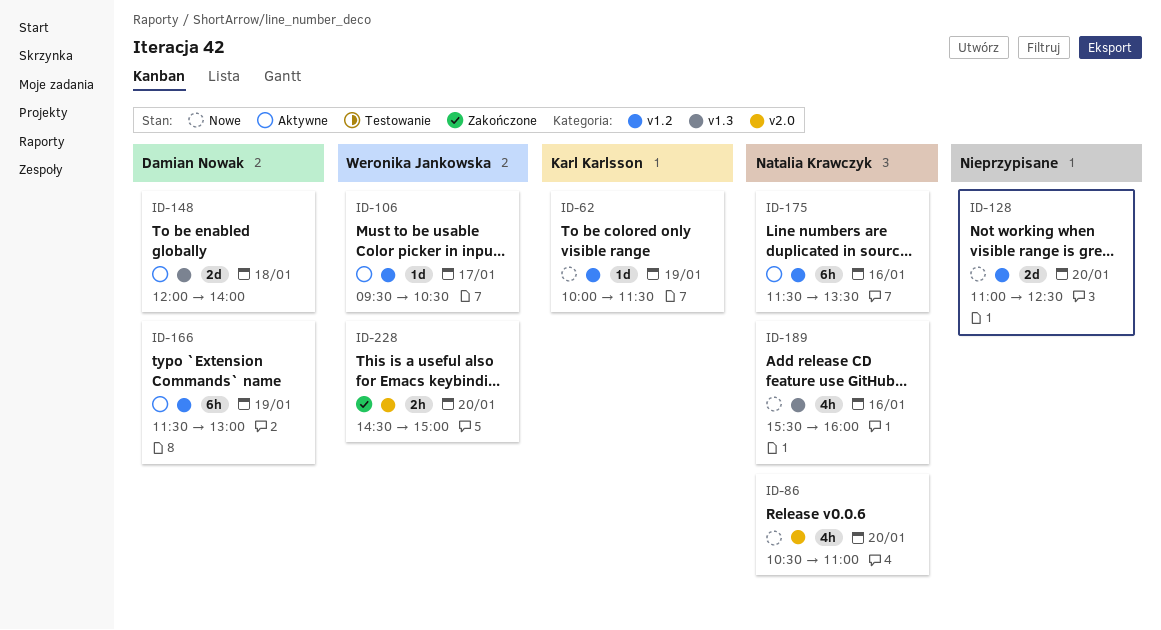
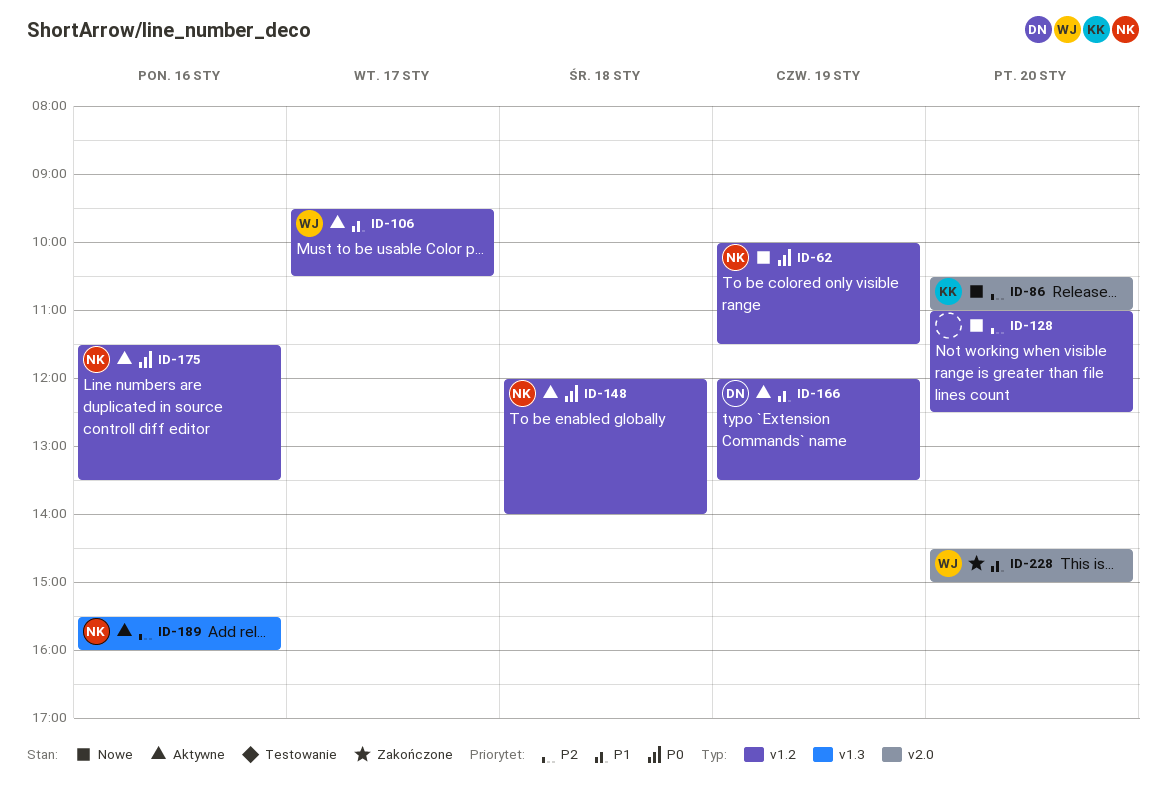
ID-62, owner: Karl Karlsson -> Natalia Krawczyk
ID-86, owner: Natalia Krawczyk -> Karl Karlsson
ID-148, owner: Damian Nowak -> Natalia Krawczyk
ID-148, label: v1.3 -> v1.2
ID-166, begins: 11:30 -> 12:00
ID-166, ends: 13:00 -> 13:30
ID-189, status: Nowe -> Aktywne

